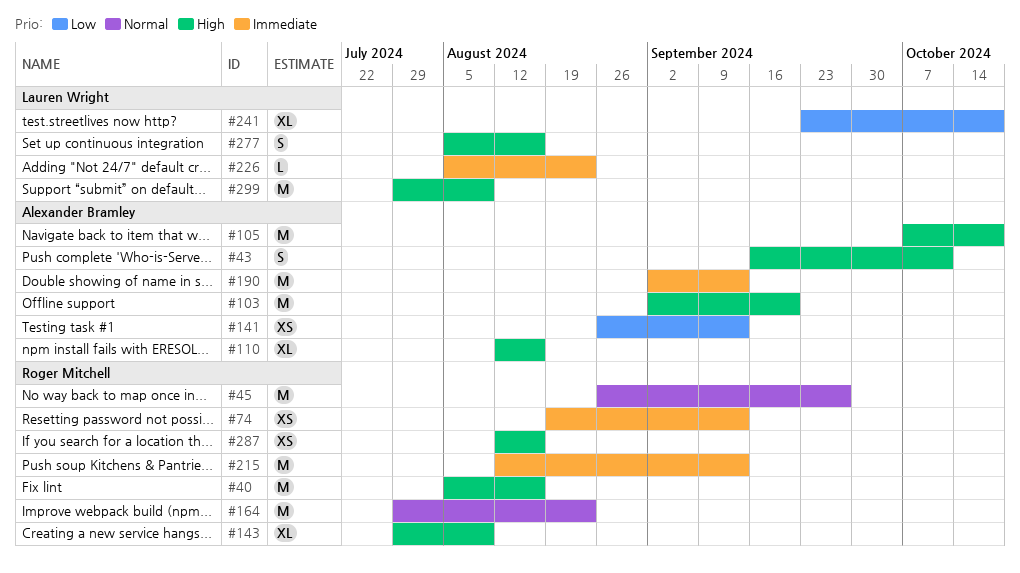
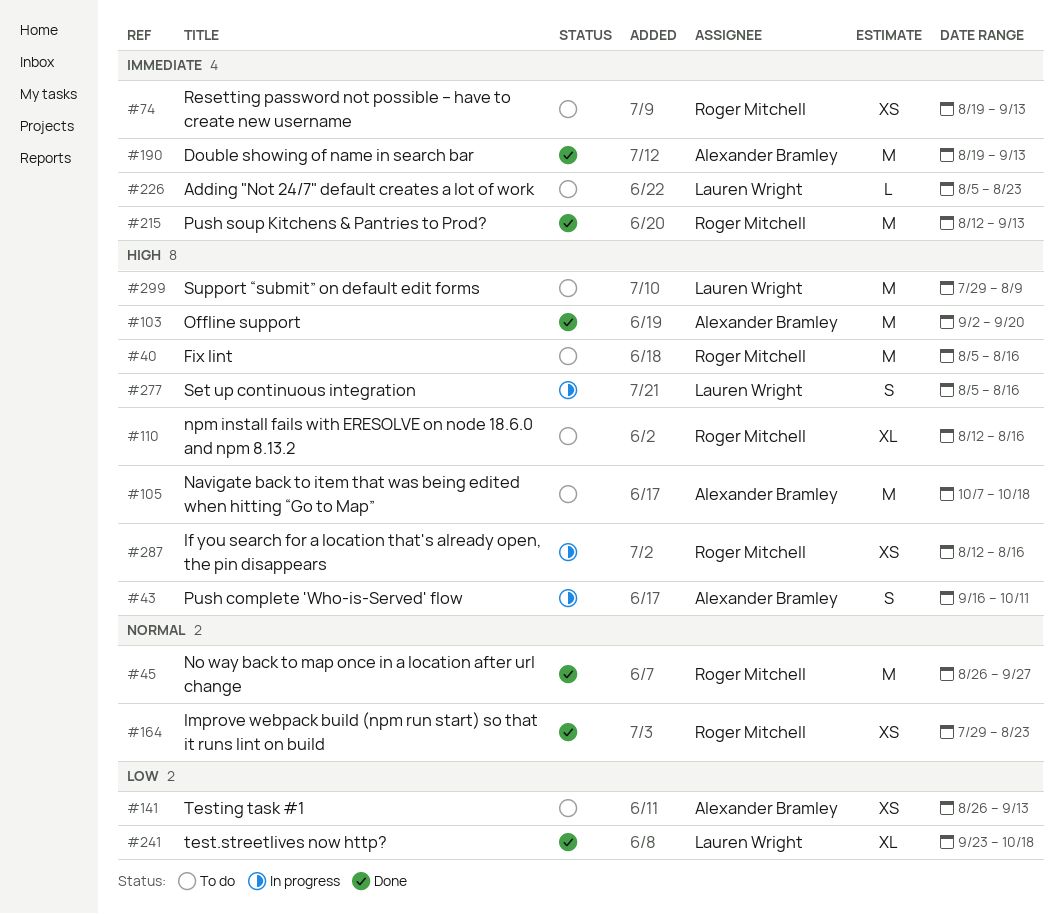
#110, owner: Alexander Bramley -> Roger Mitchell
#143: present -> none
#164, estimate: M -> XS
#190, start: Sep 2 -> Aug 19

